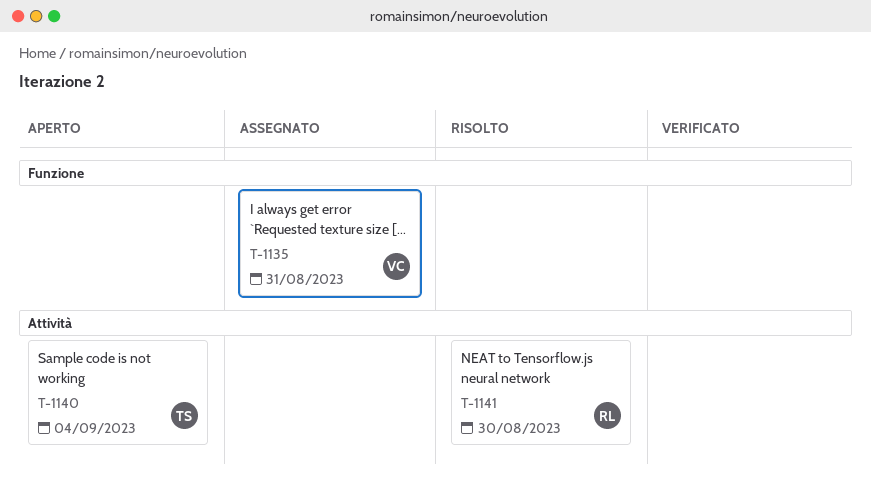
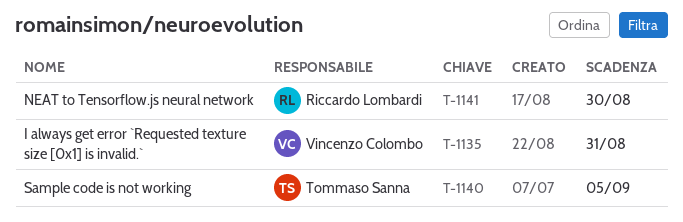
T-1140, due: Sep 4 -> Sep 5

